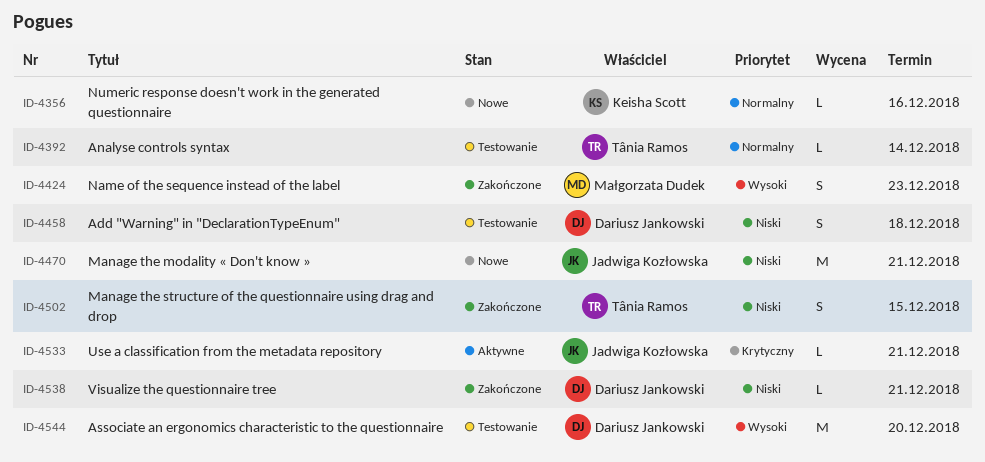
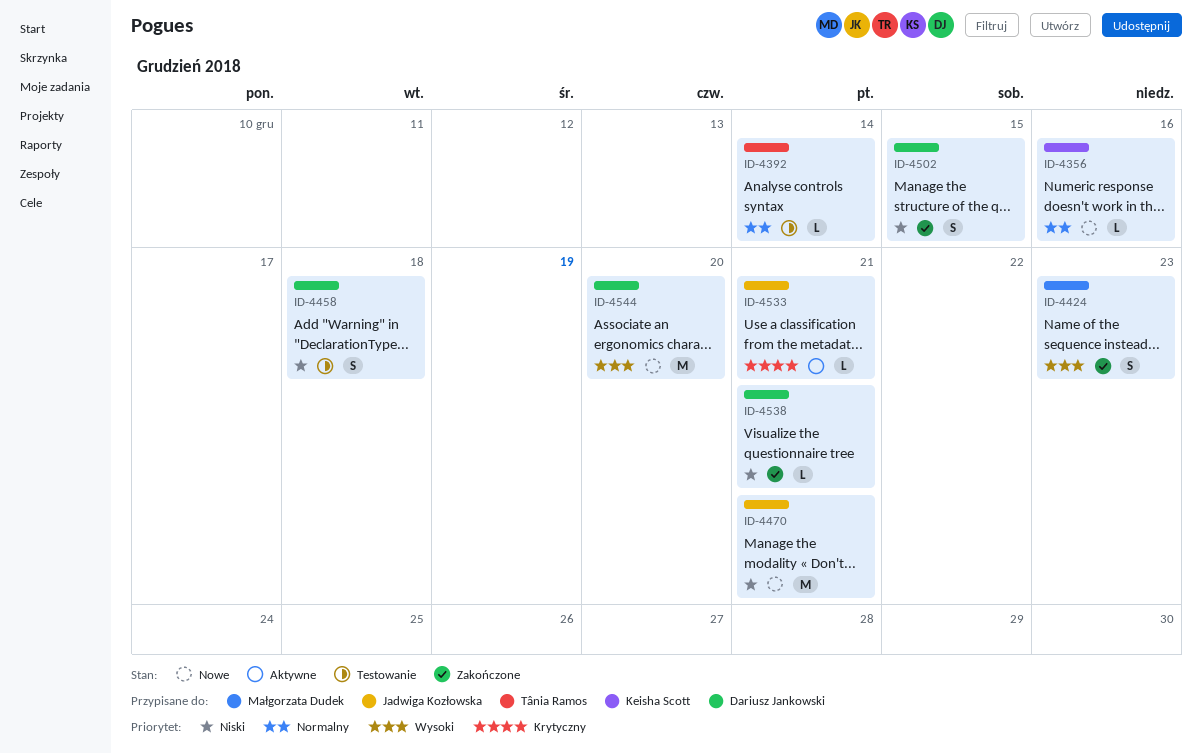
ID-4502, owner: Tânia Ramos -> Dariusz Jankowski
ID-4544, status: Testowanie -> Nowe

